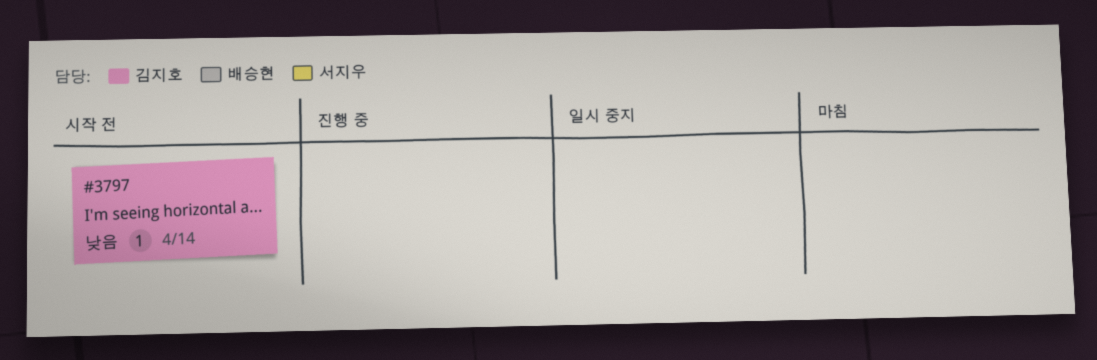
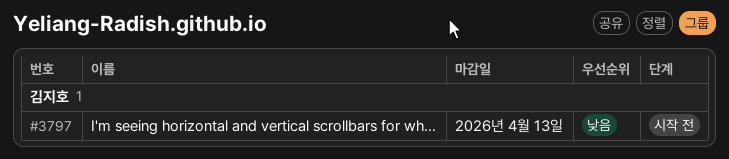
#3797, due: Apr 14 -> Apr 13

